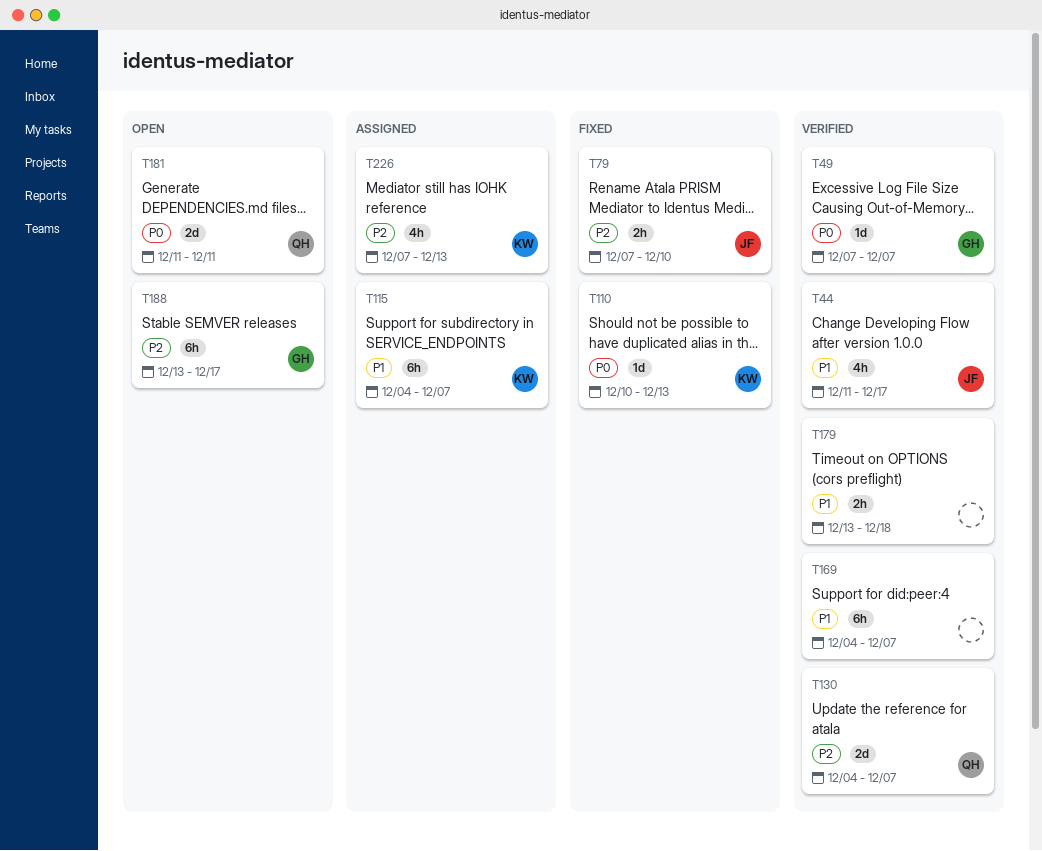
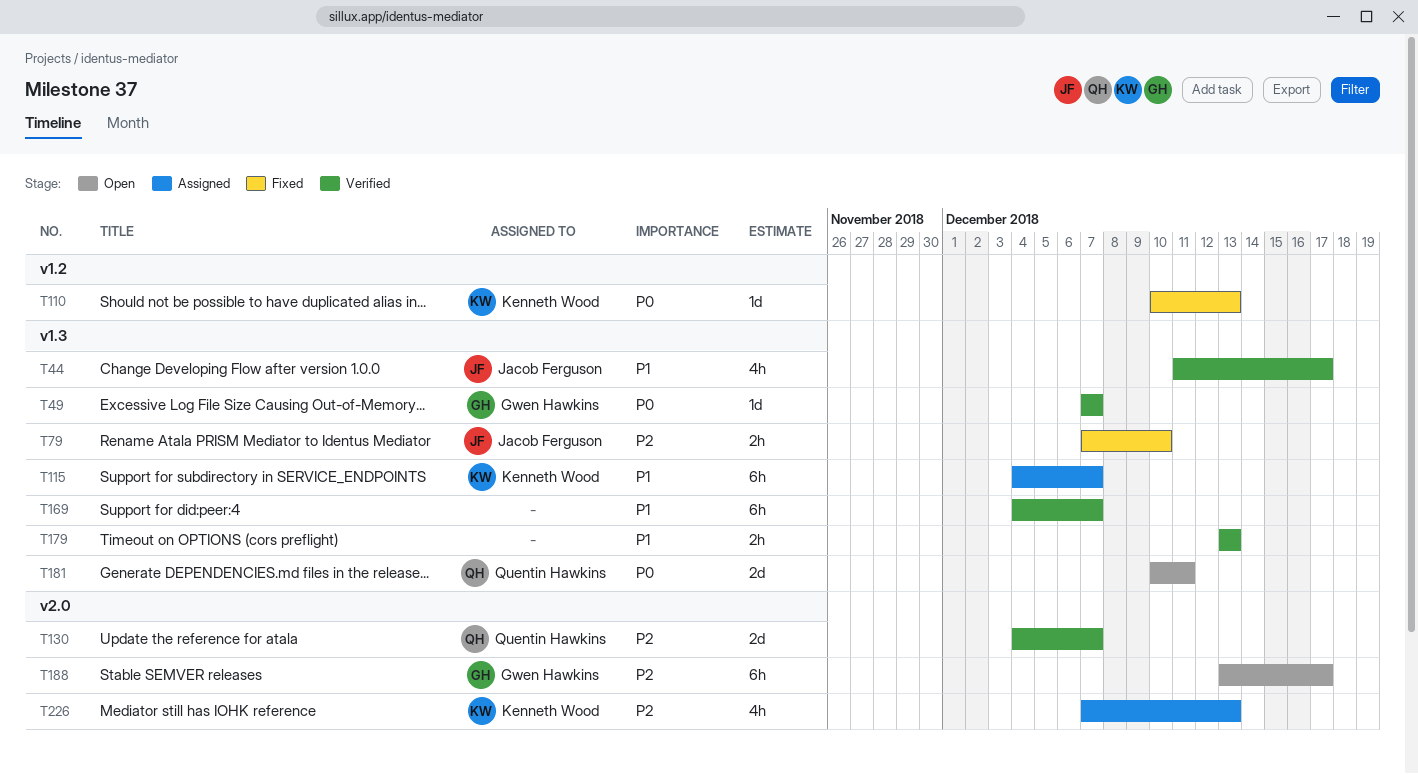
T179, due: Dec 18 -> Dec 13
T181, start: Dec 11 -> Dec 10

